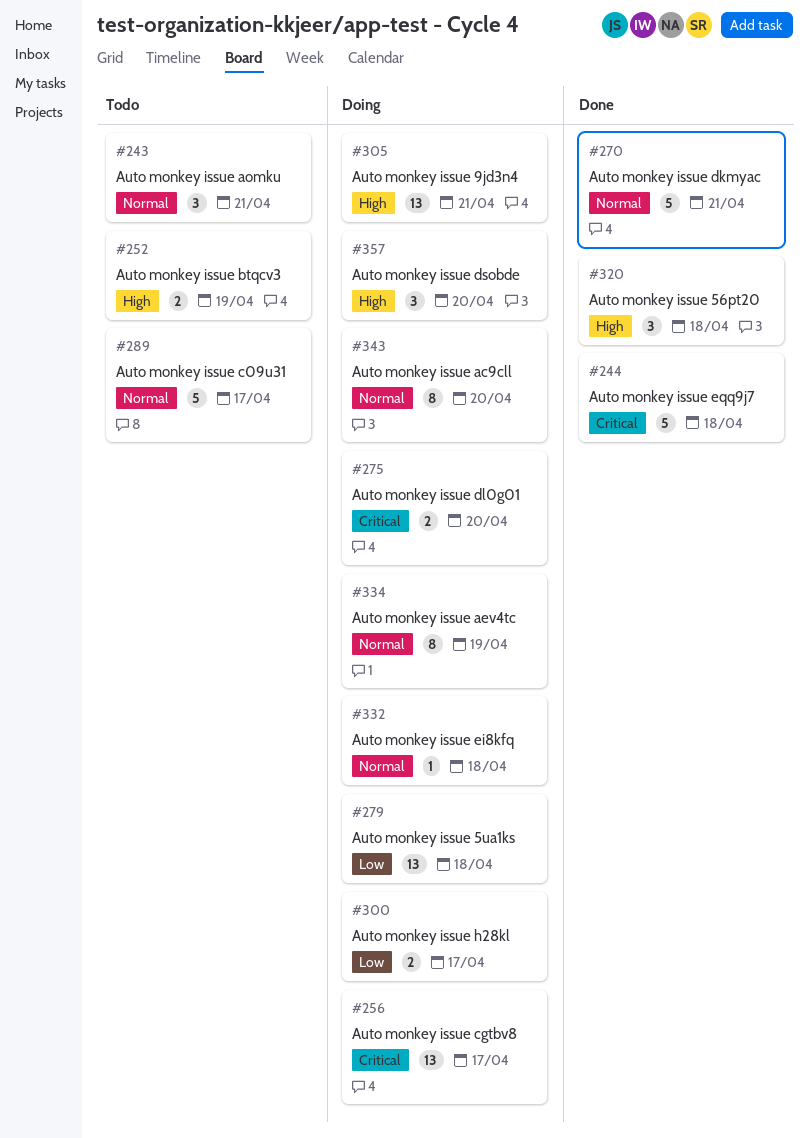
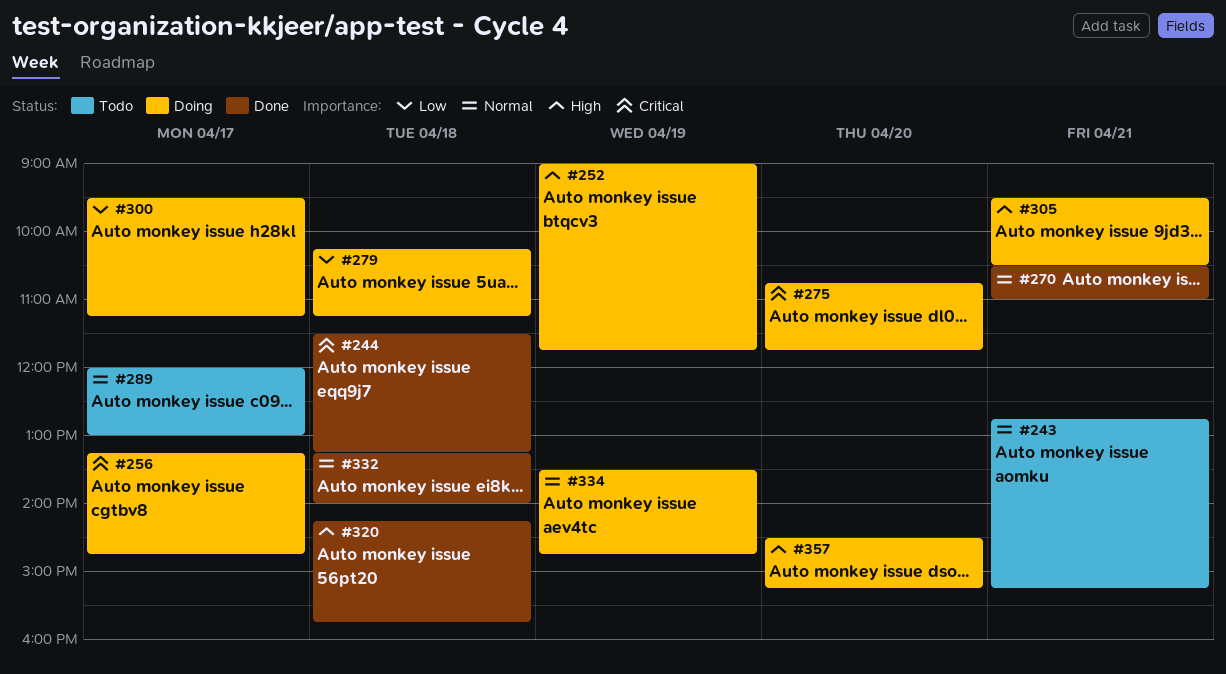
#252, status: Todo -> Doing
#332, status: Doing -> Done
#343: present -> none

